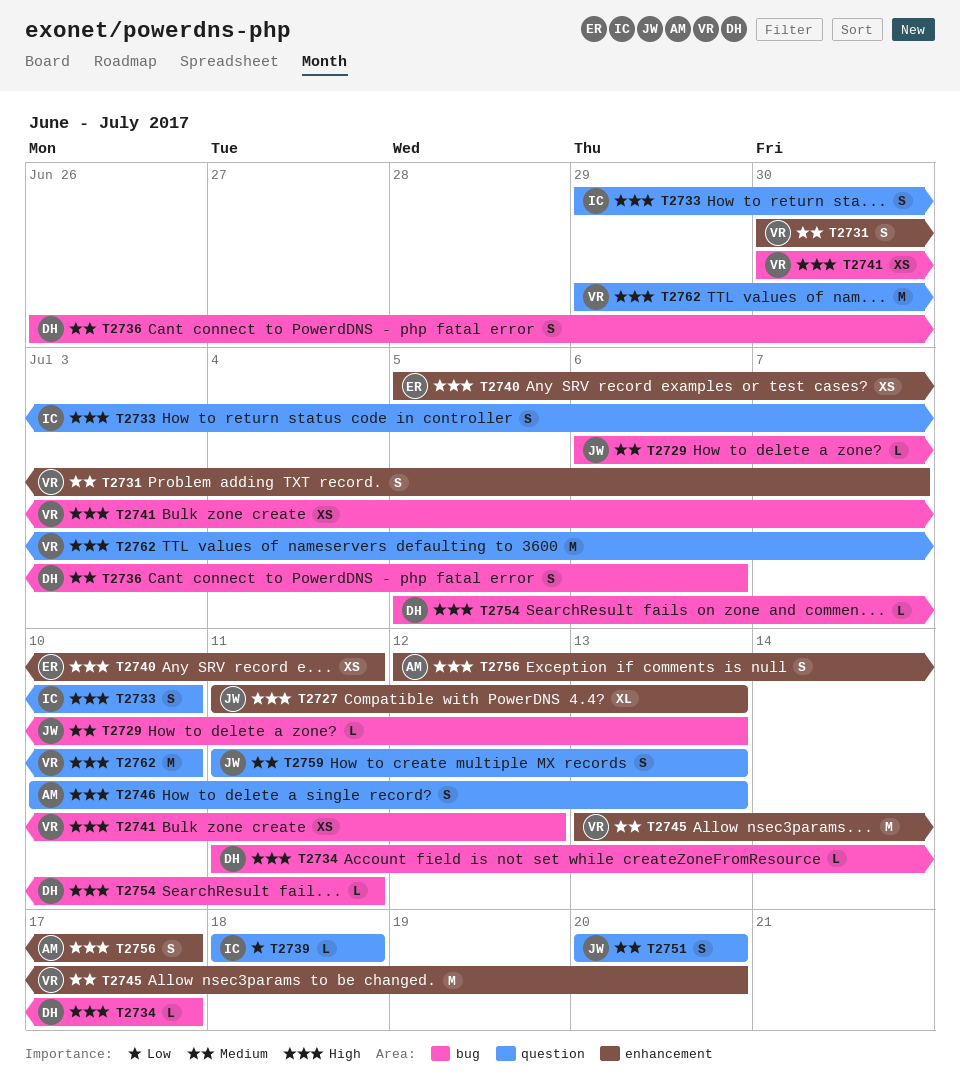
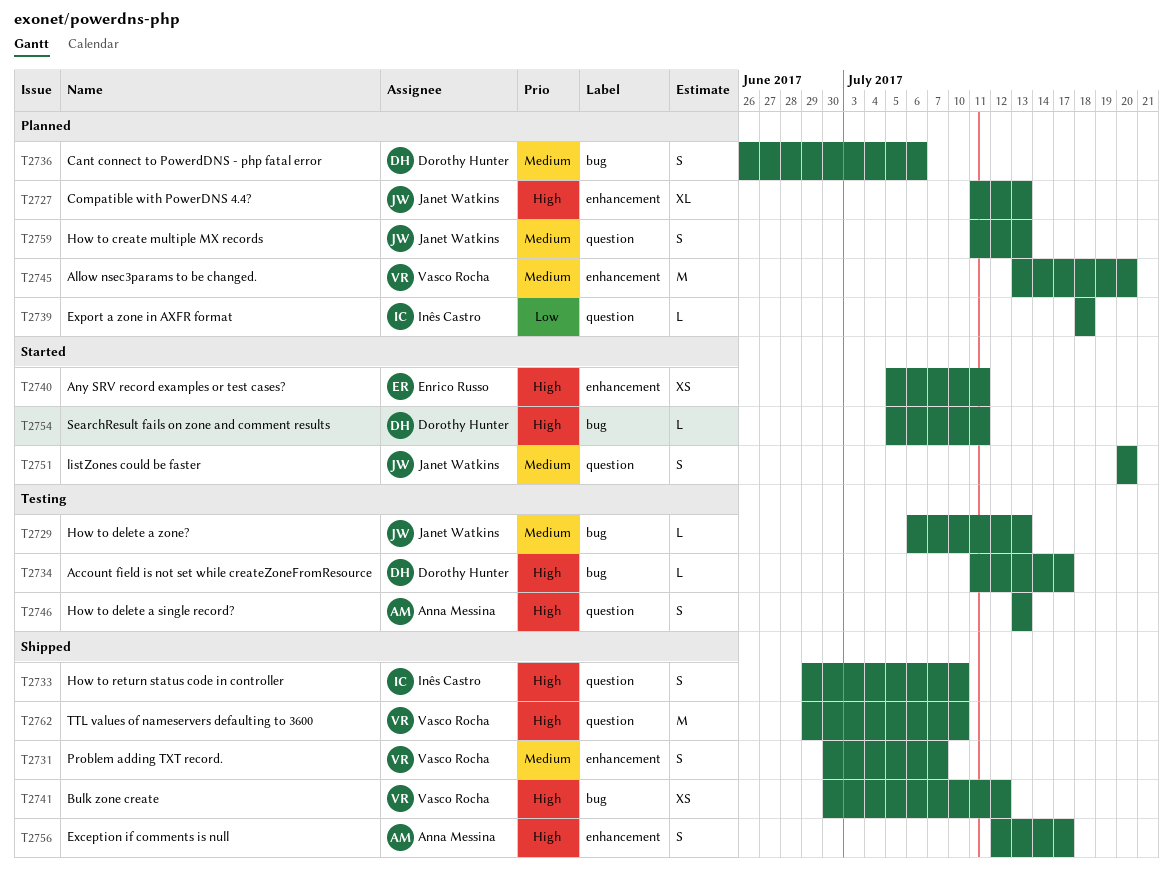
T2746, start: Jul 10 -> Jul 13

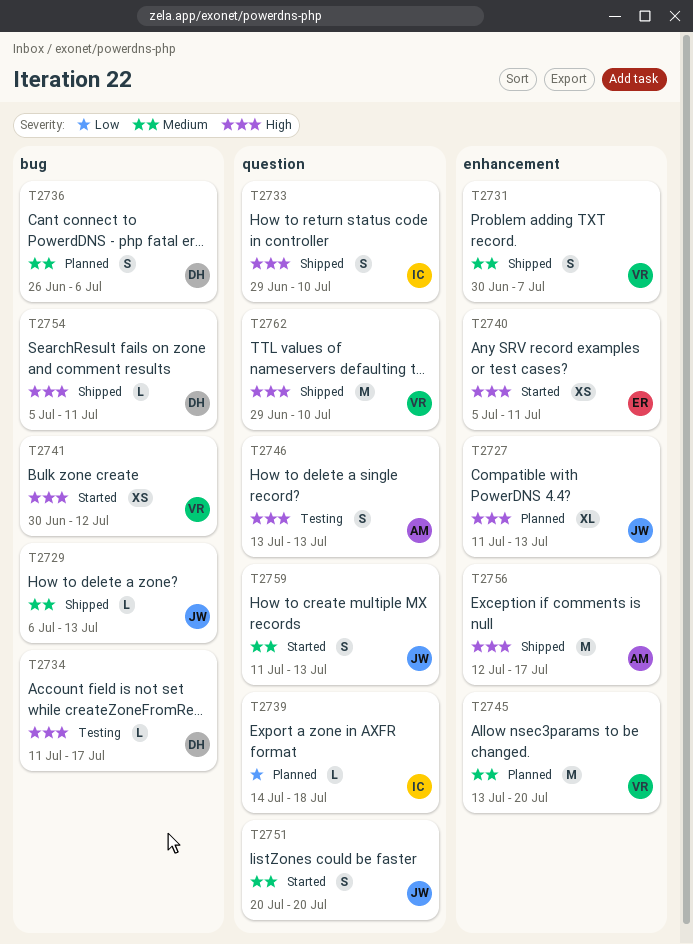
T2729, status: Testing -> Shipped
T2739, start: Jul 18 -> Jul 14
T2741, status: Shipped -> Started
T2754, status: Started -> Shipped
T2756, estimate: S -> M
T2759, status: Planned -> Started

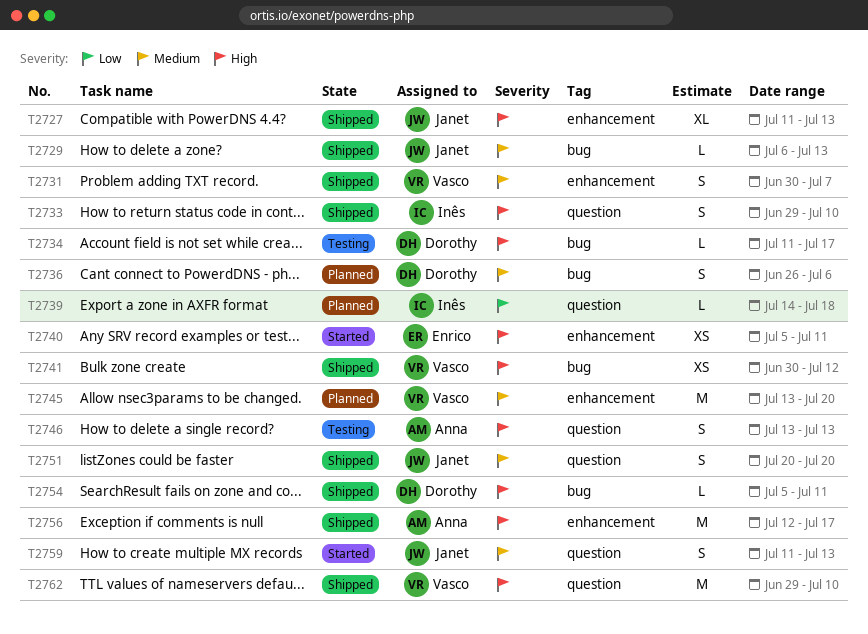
T2727, status: Planned -> Shipped
T2741, status: Started -> Shipped
T2751, status: Started -> Shipped

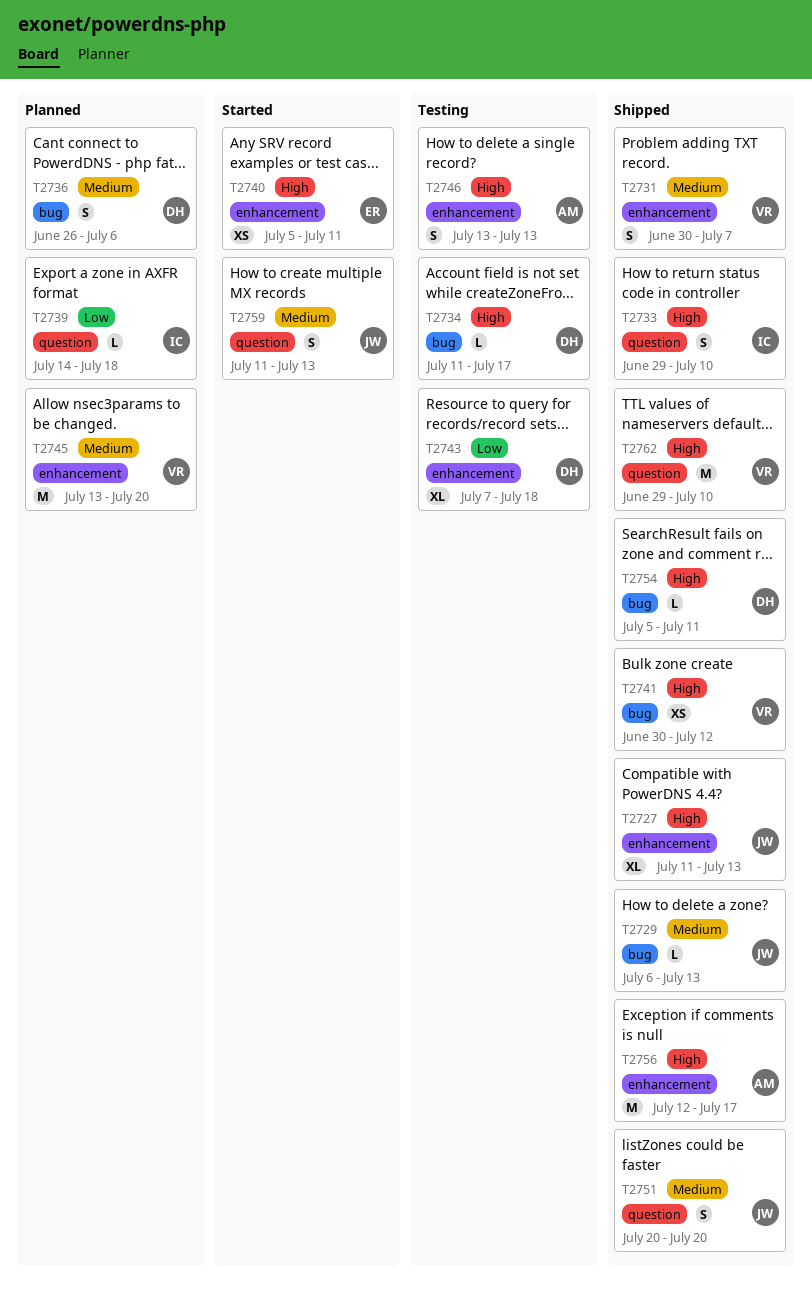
T2743: none -> present
T2746, label: question -> enhancement

